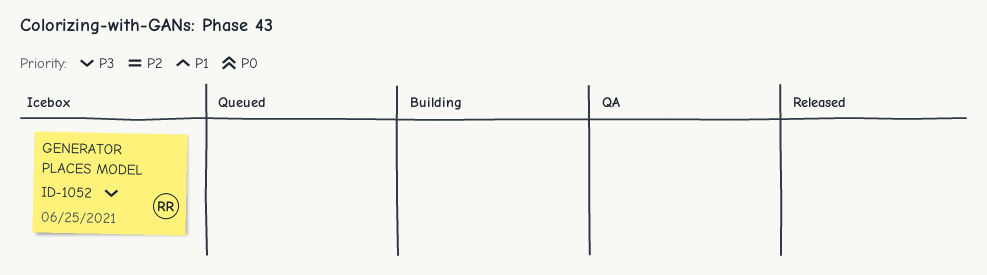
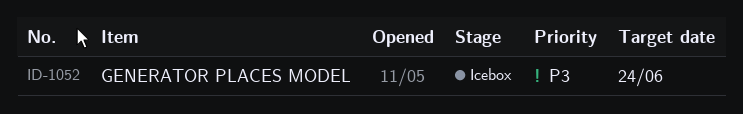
ID-1052, due: Jun 25 -> Jun 24

